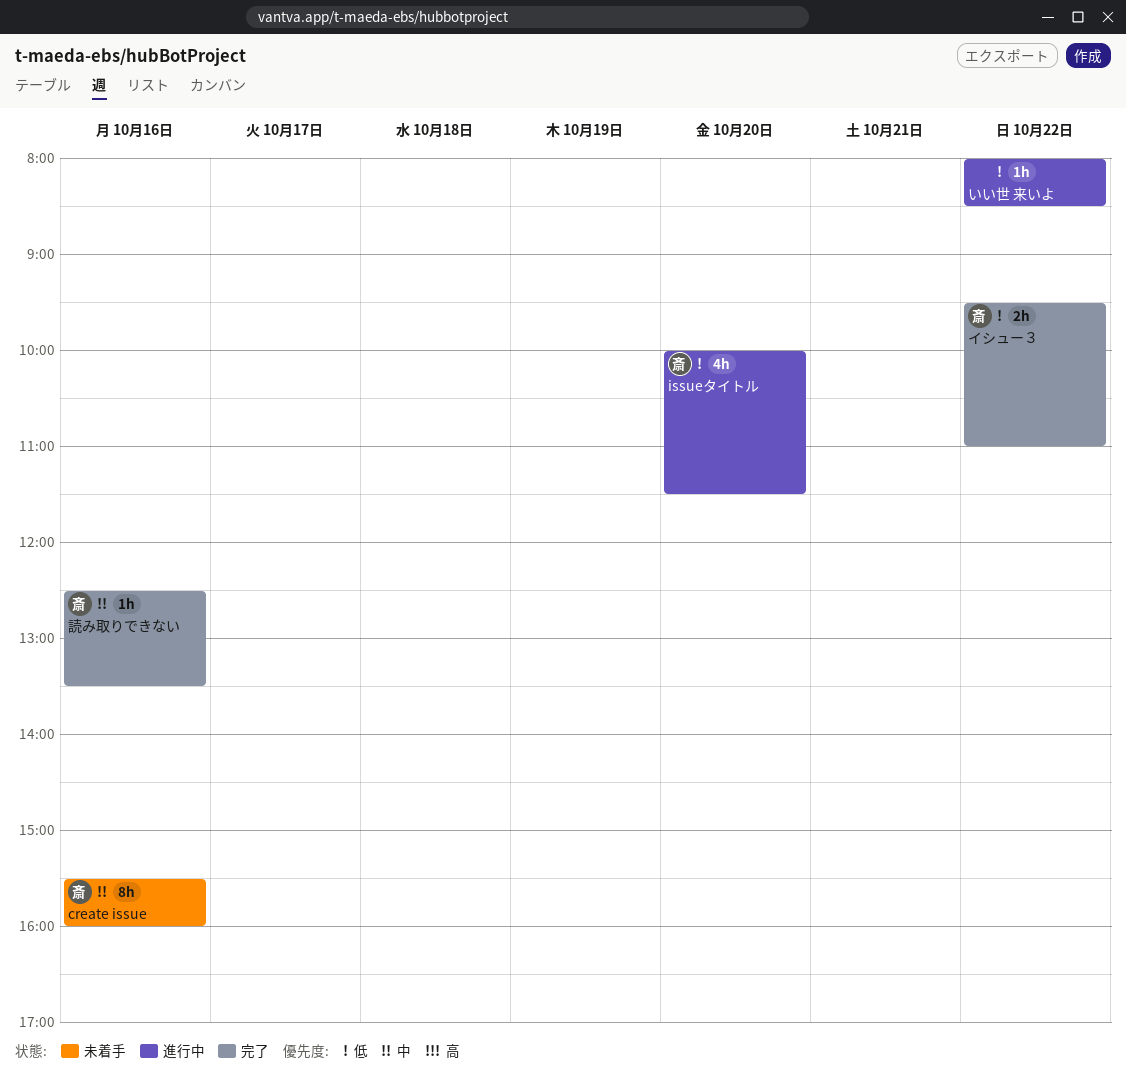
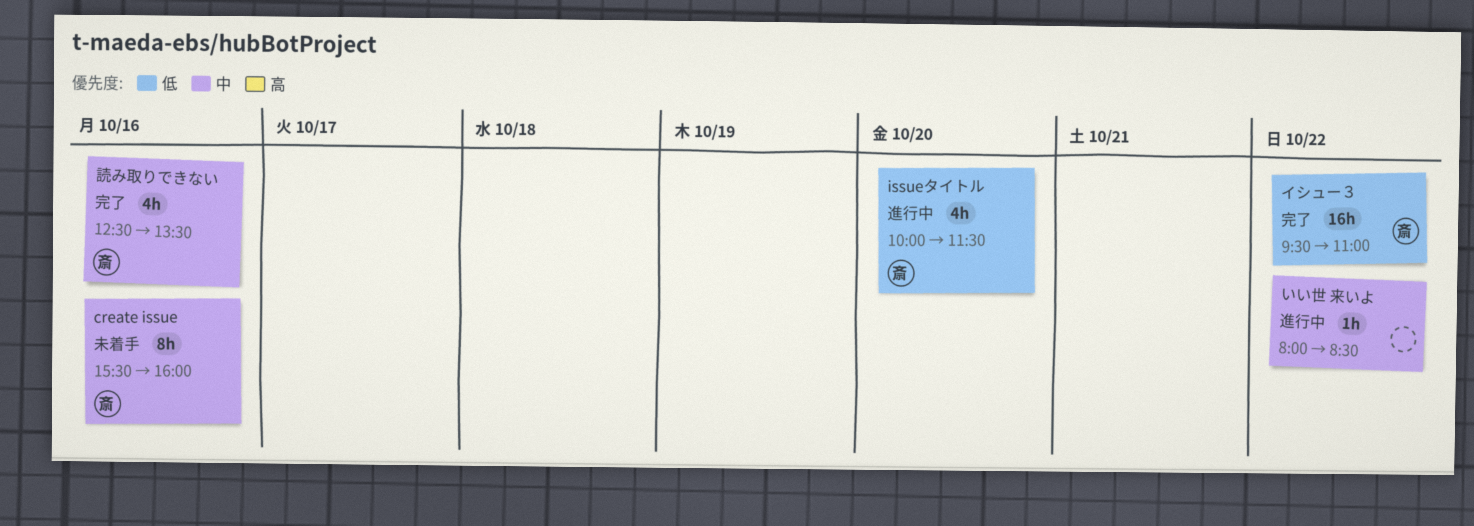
いい世 来いよ, priority: 低 -> 中
イシュー３, estimate: 2h -> 16h
読み取りできない, estimate: 1h -> 4h

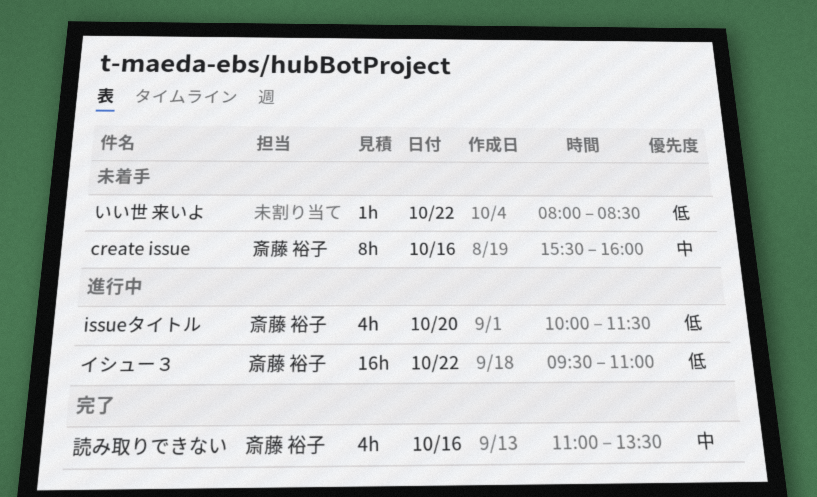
いい世 来いよ, status: 進行中 -> 未着手
いい世 来いよ, priority: 中 -> 低
イシュー３, status: 完了 -> 進行中
読み取りできない, begins: 12:30 -> 11:00

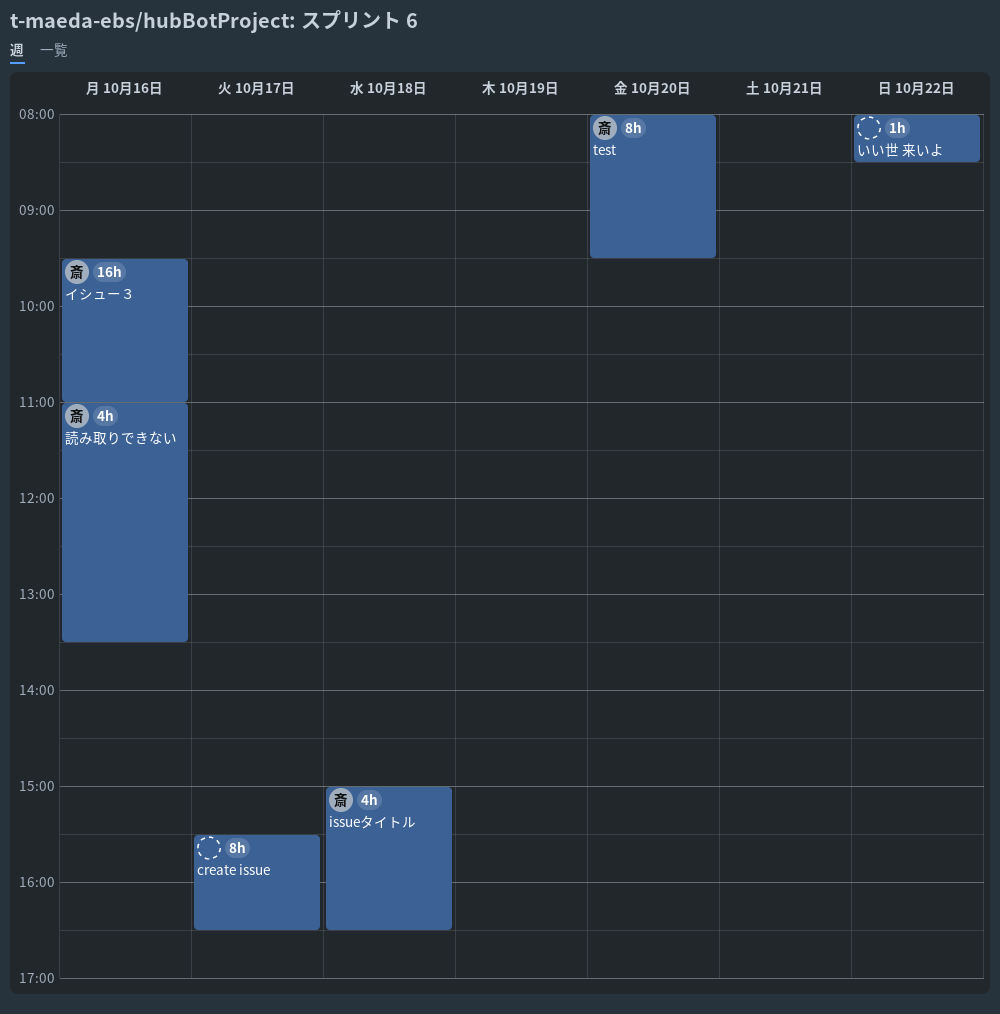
create issue, owner: 斎藤 裕子 -> none
create issue, day: Oct 16 -> Oct 17
create issue, ends: 16:00 -> 16:30
issueタイトル, day: Oct 20 -> Oct 18
issueタイトル, begins: 10:00 -> 15:00
issueタイトル, ends: 11:30 -> 16:30
test: none -> present
イシュー３, day: Oct 22 -> Oct 16

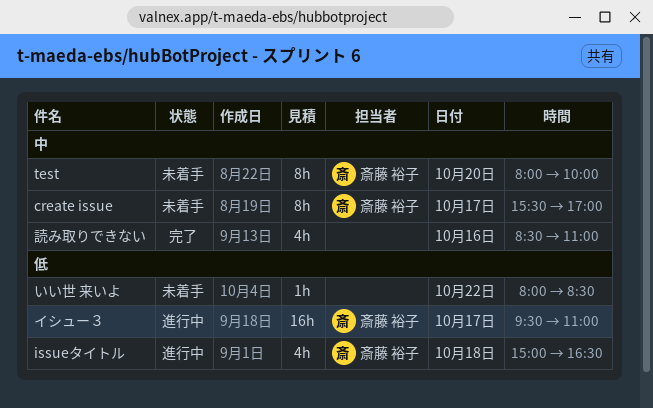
create issue, owner: none -> 斎藤 裕子
create issue, ends: 16:30 -> 17:00
test, ends: 09:30 -> 10:00
イシュー３, day: Oct 16 -> Oct 17
読み取りできない, owner: 斎藤 裕子 -> none
読み取りできない, begins: 11:00 -> 08:30
読み取りできない, ends: 13:30 -> 11:00

